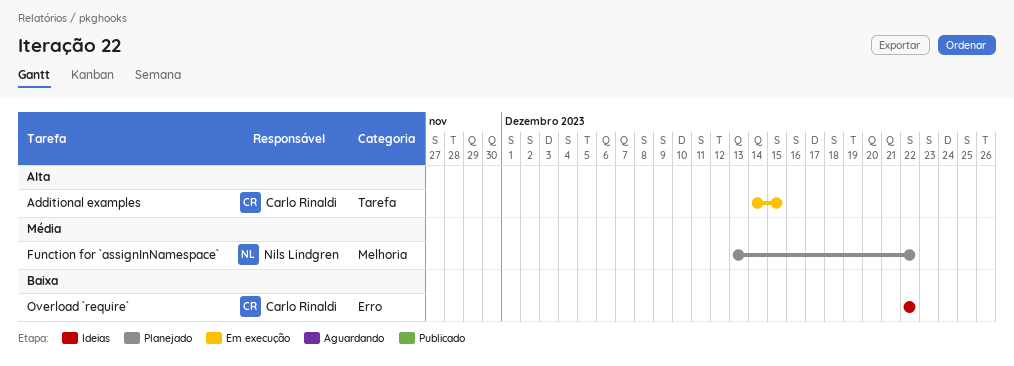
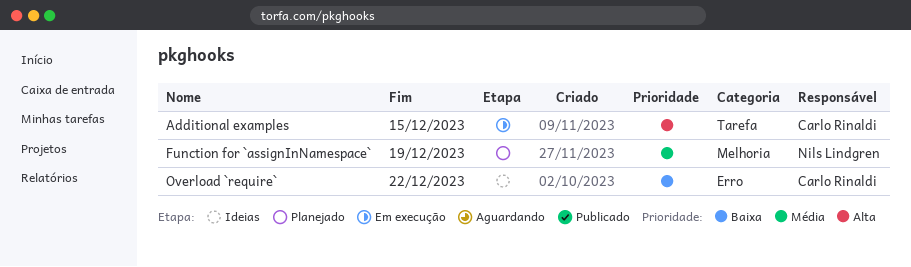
Function for `assignInNamespace`, due: Dec 22 -> Dec 19

